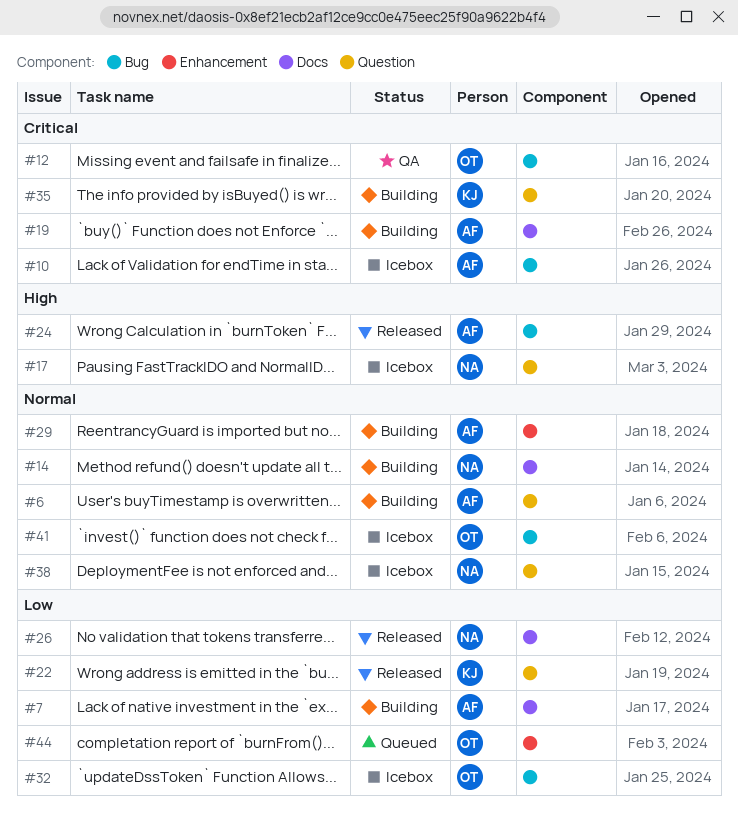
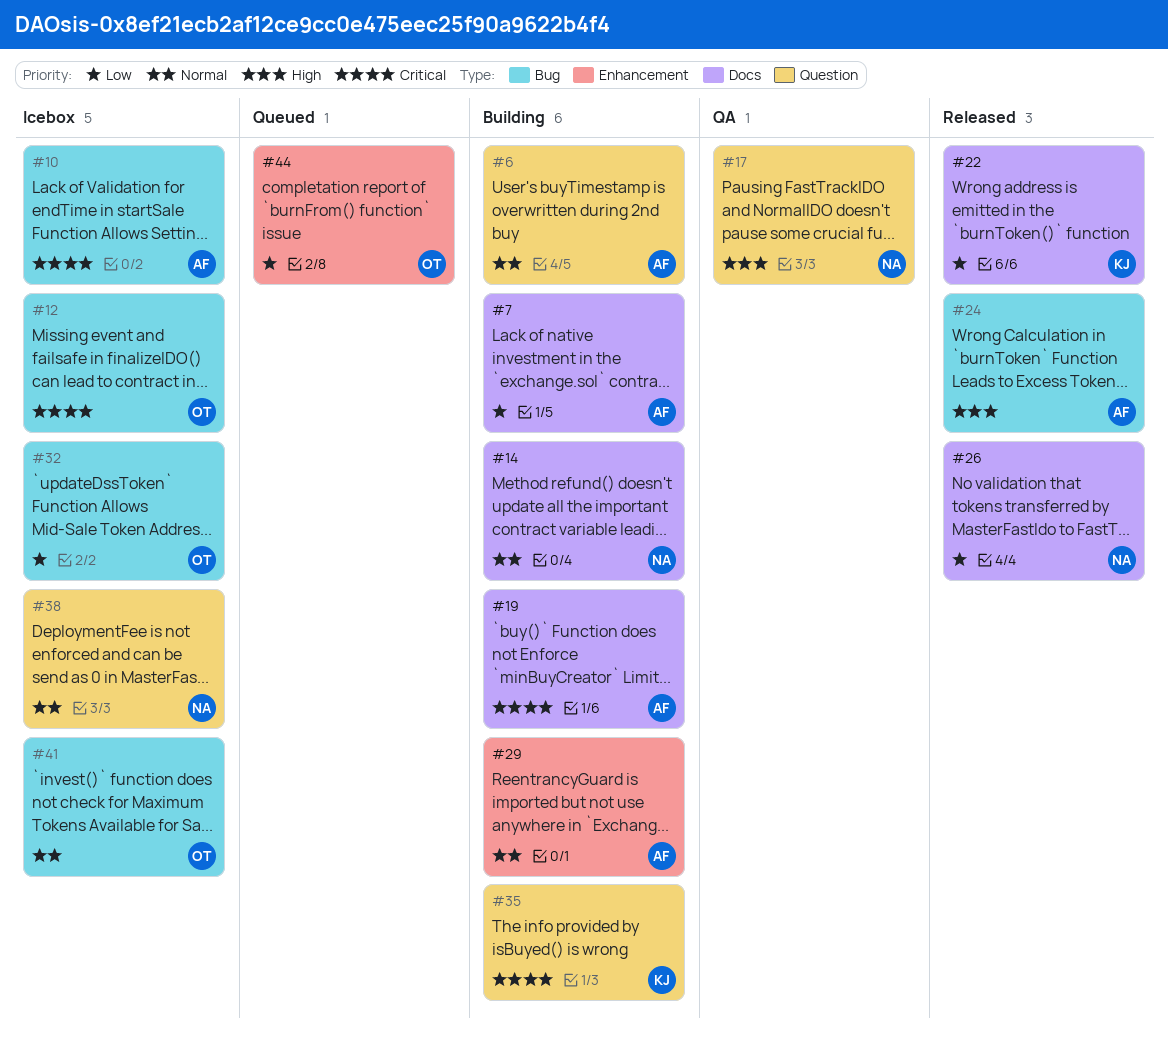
#12, status: QA -> Icebox
#17, status: Icebox -> QA
#22, label: Question -> Docs

